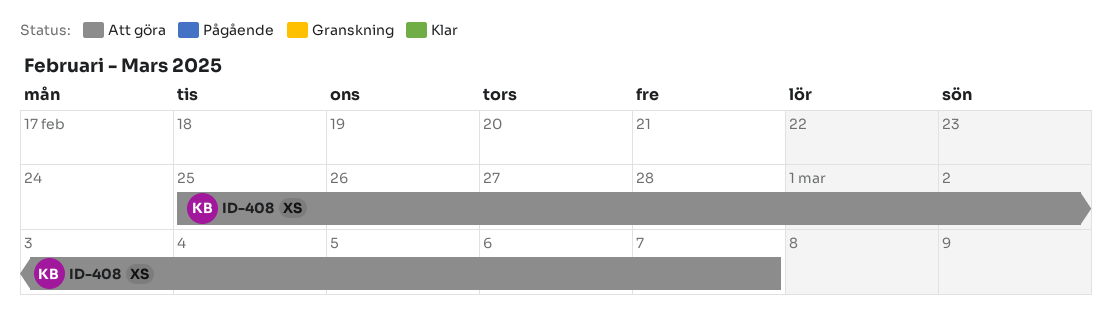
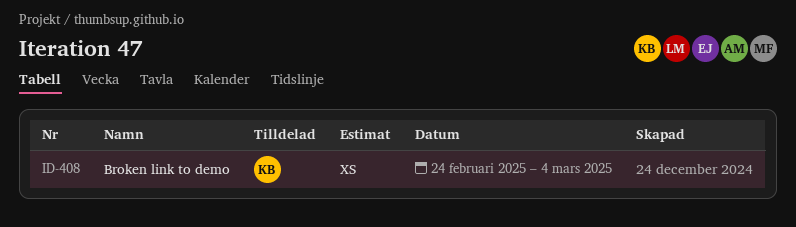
ID-408, start: Feb 25 -> Feb 24
ID-408, due: Mar 7 -> Mar 4

